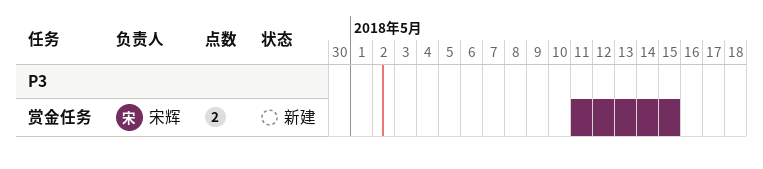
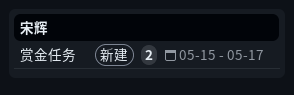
赏金任务, start: May 11 -> May 15
赏金任务, due: May 15 -> May 17

